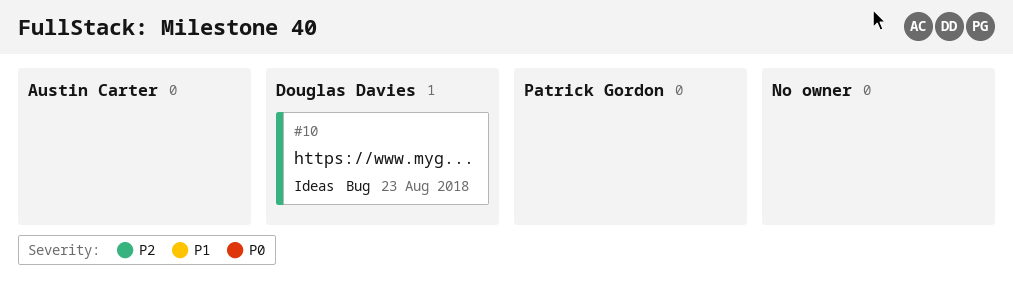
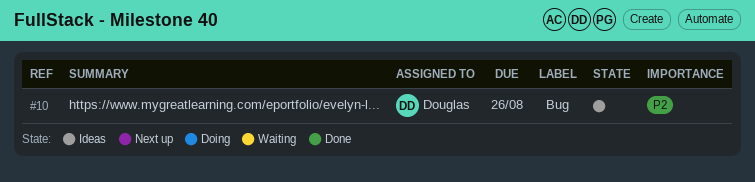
#10, due: Aug 23 -> Aug 26

